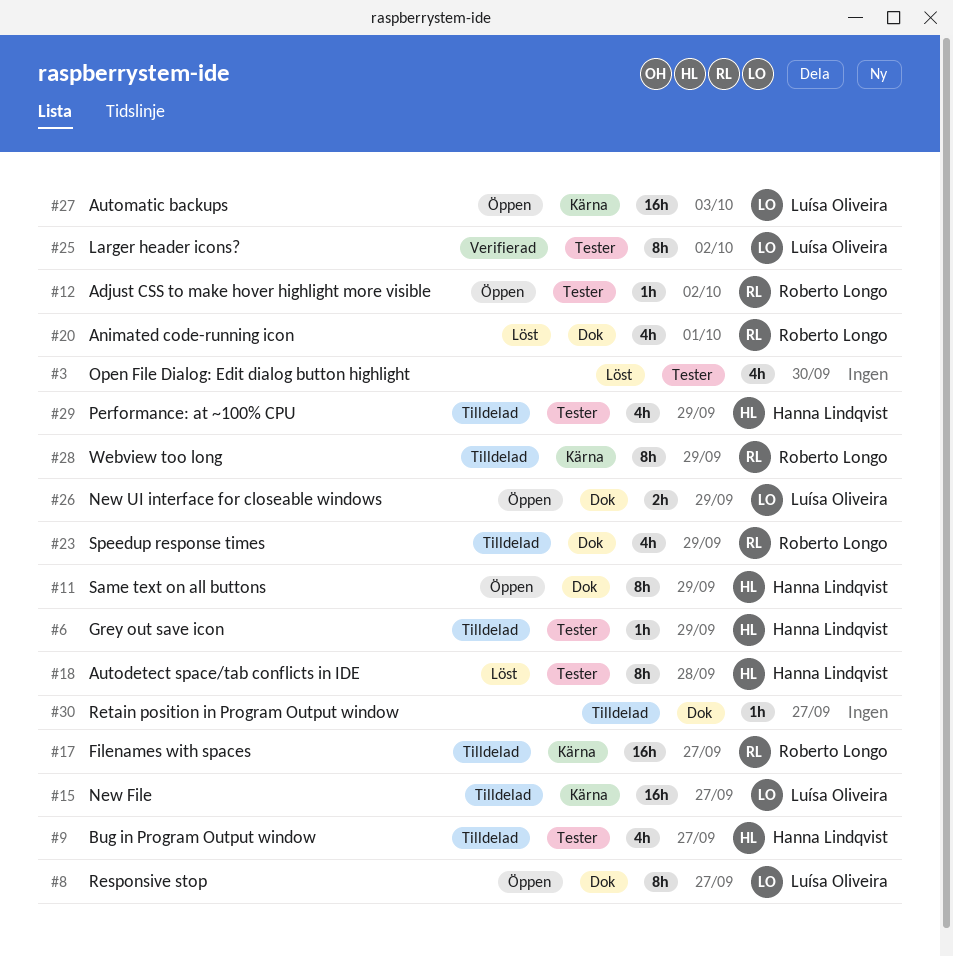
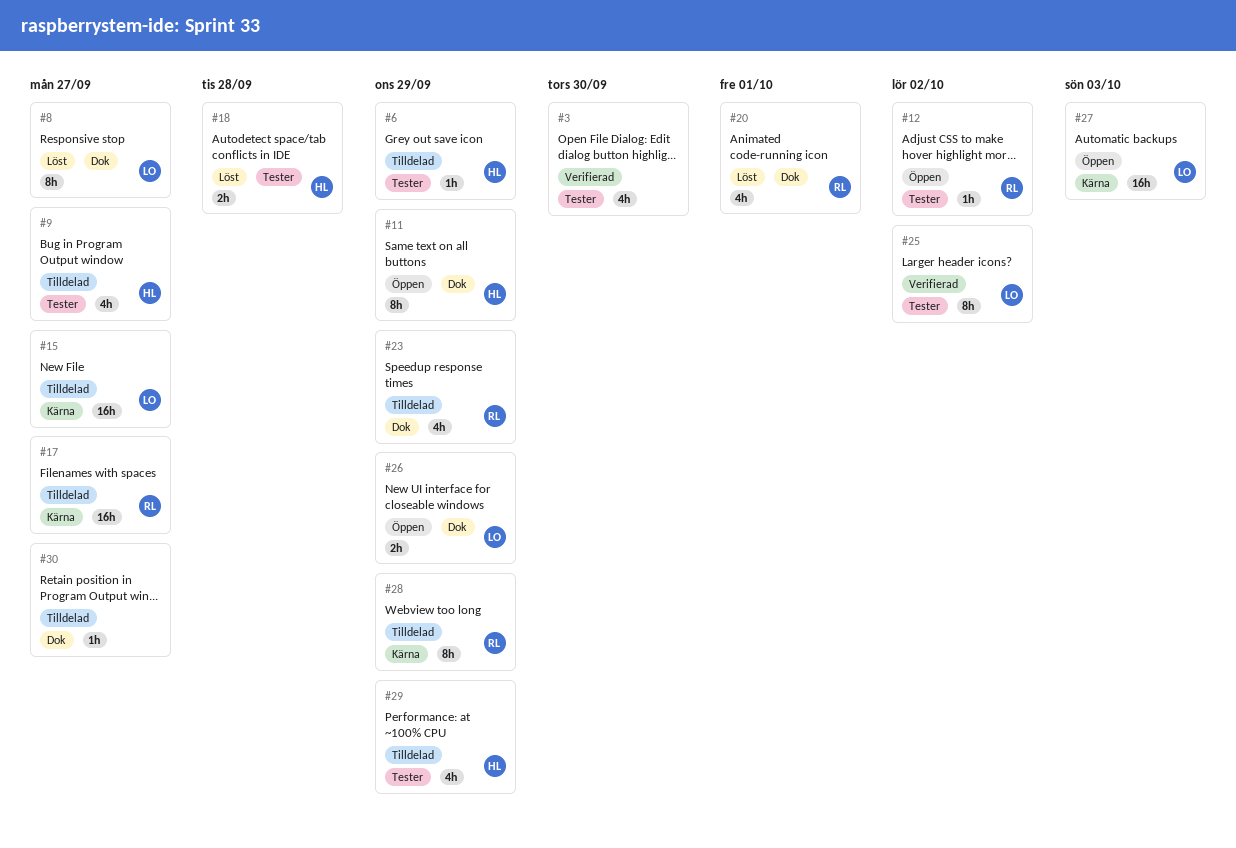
#3, status: Löst -> Verifierad
#8, status: Öppen -> Löst
#18, estimate: 8h -> 2h

